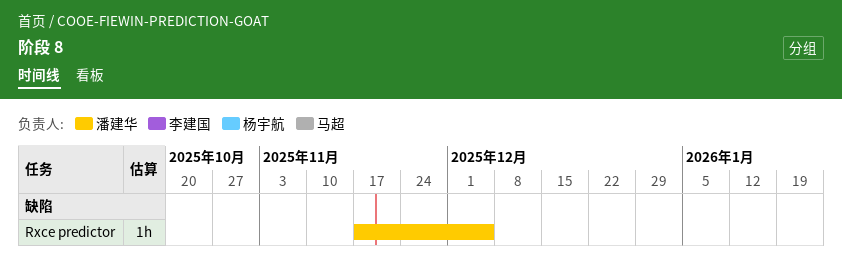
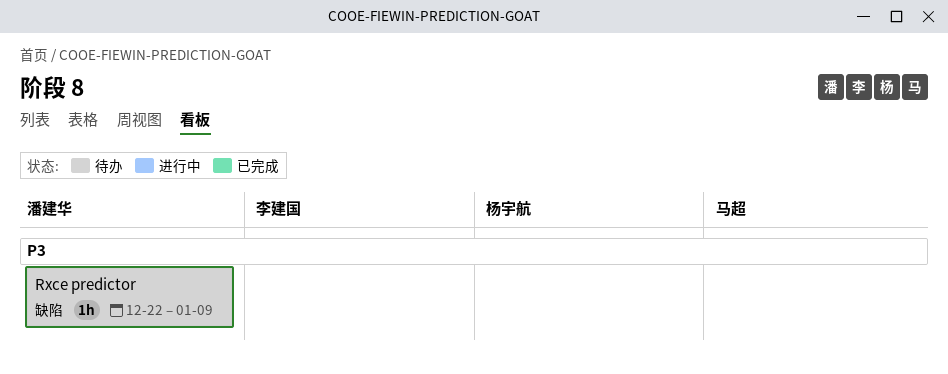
Rxce predictor, start: Nov 17 -> Dec 22
Rxce predictor, due: Dec 5 -> Jan 9

